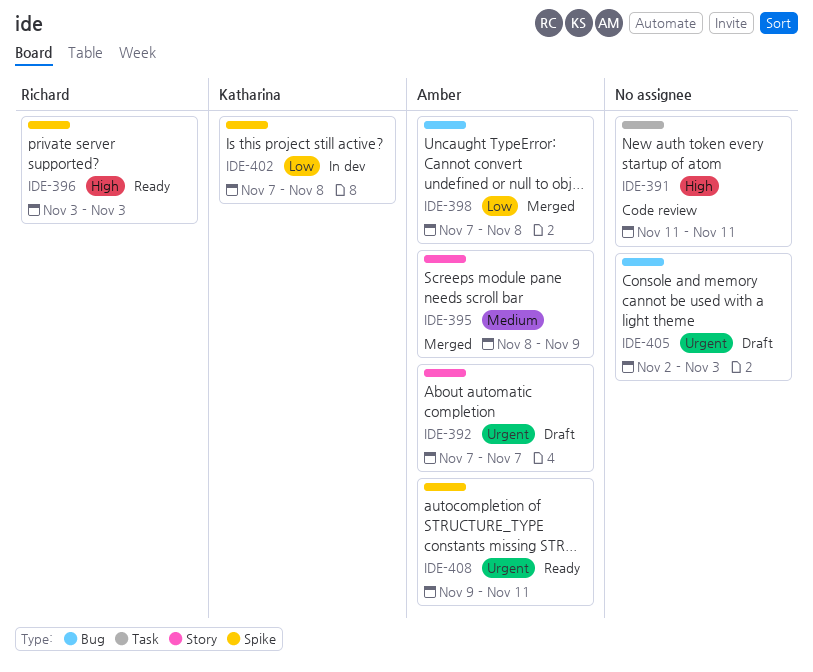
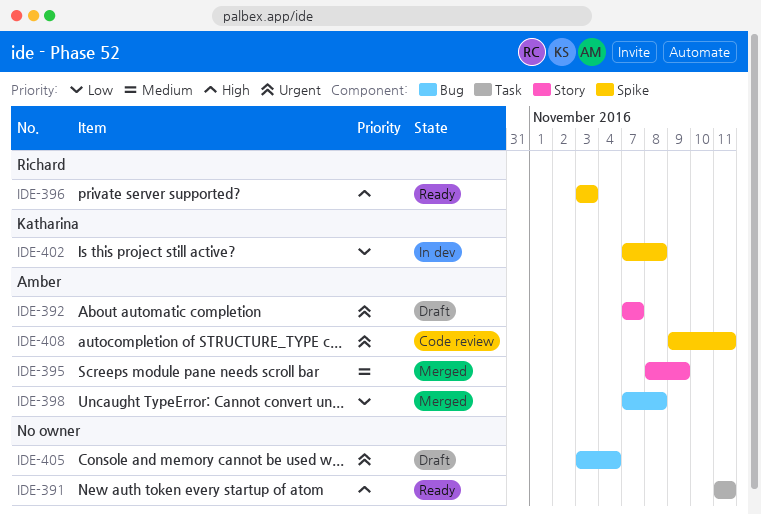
IDE-391, status: Code review -> Ready
IDE-405, start: Nov 2 -> Nov 3
IDE-405, due: Nov 3 -> Nov 4
IDE-408, status: Ready -> Code review

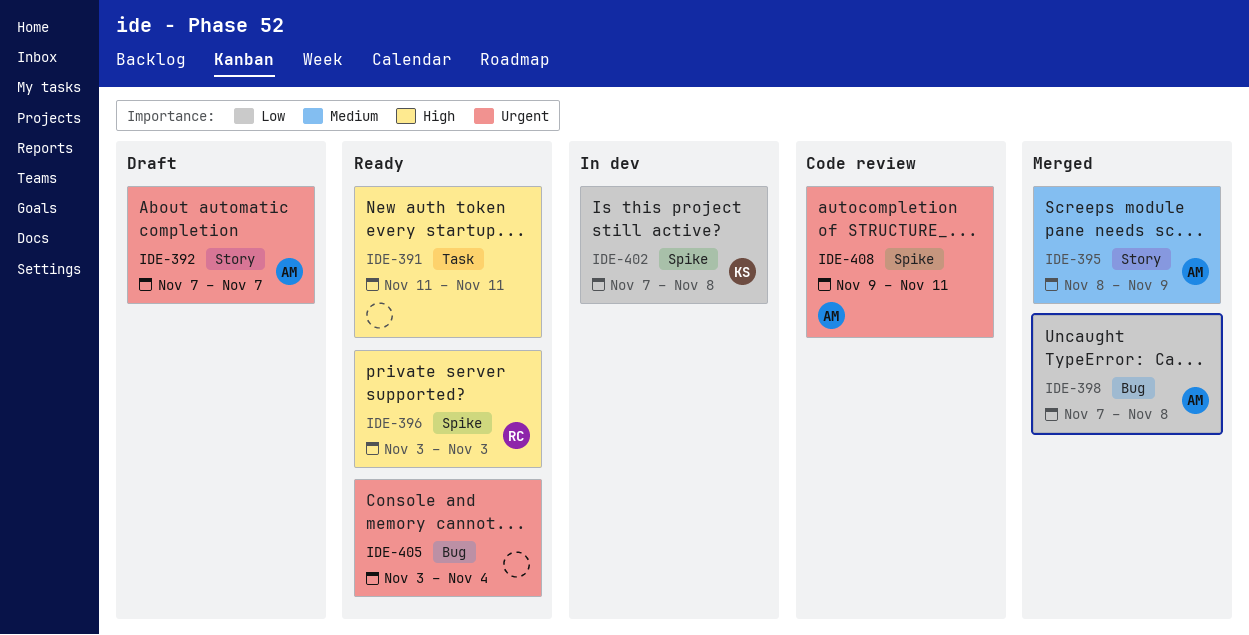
IDE-405, status: Draft -> Ready

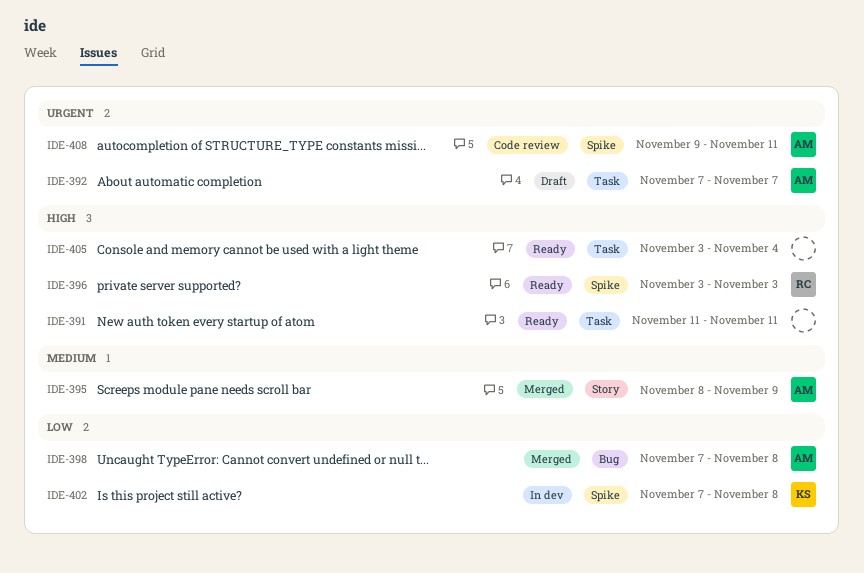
IDE-392, label: Story -> Task
IDE-405, priority: Urgent -> High
IDE-405, label: Bug -> Task

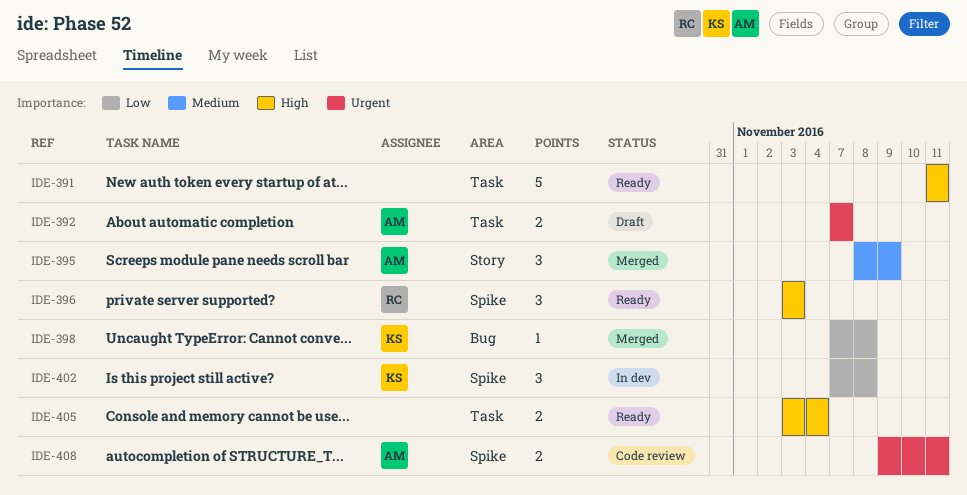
IDE-398, owner: AM -> KS

